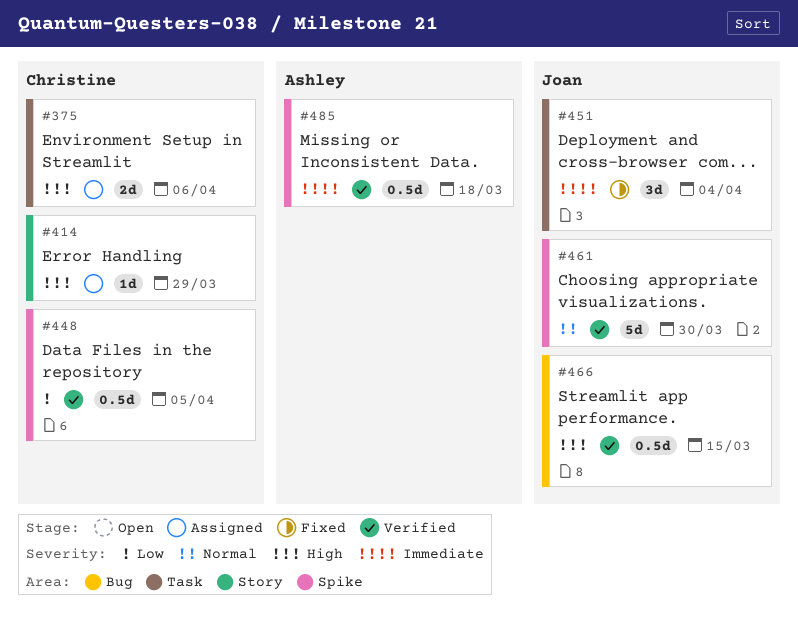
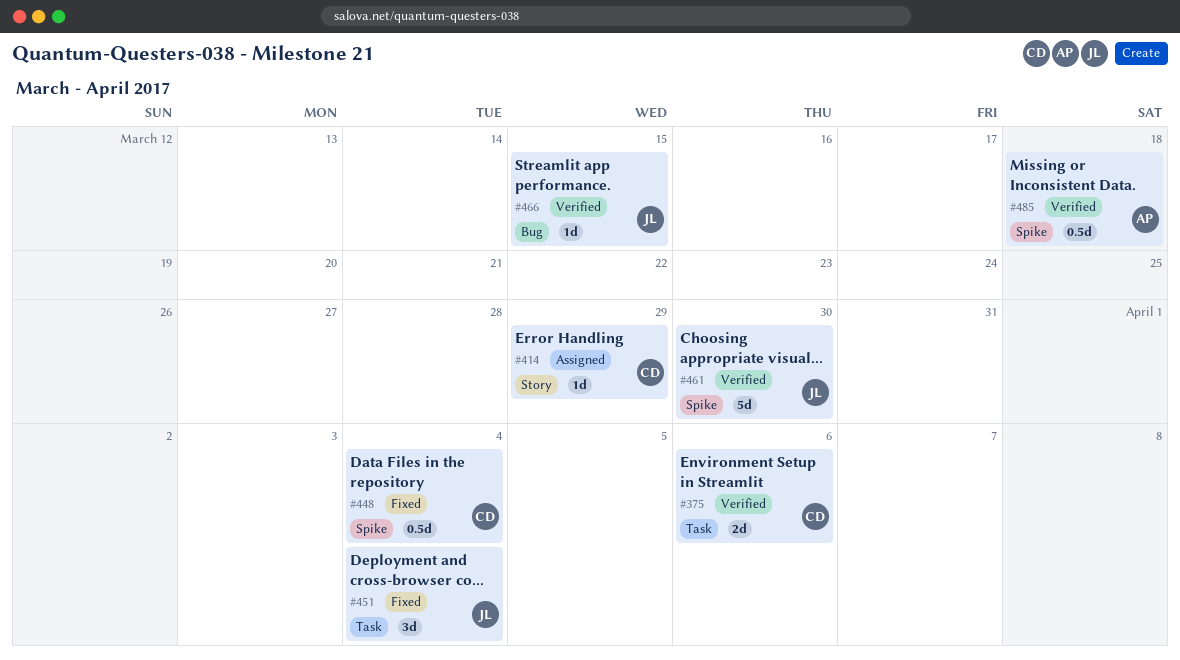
#375, status: Assigned -> Verified
#448, status: Verified -> Fixed
#448, due: Apr 5 -> Apr 4
#466, estimate: 0.5d -> 1d

